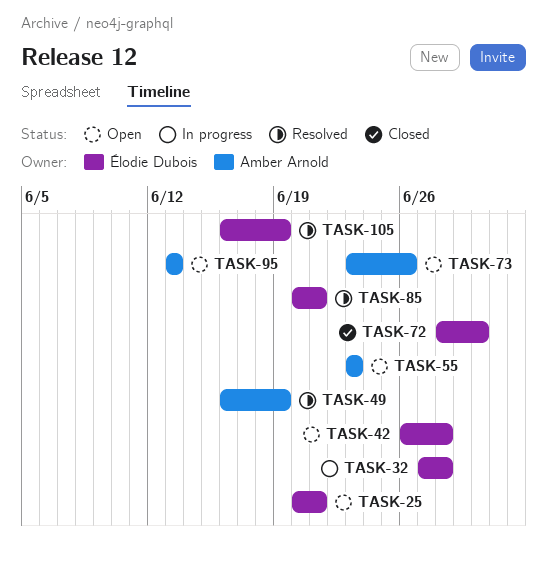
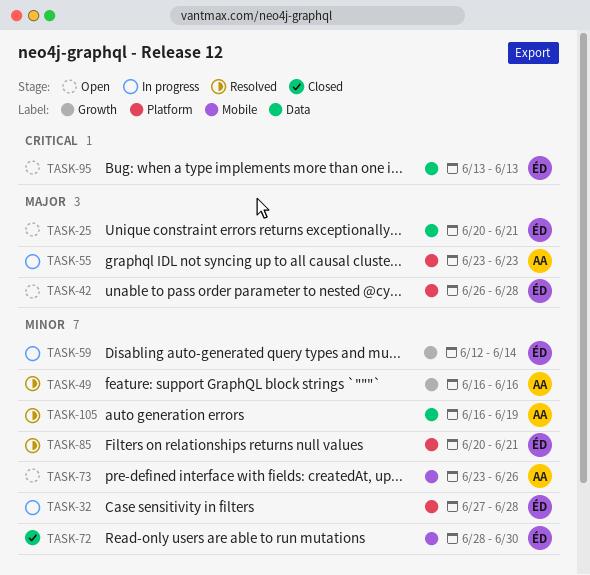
TASK-49, due: Jun 19 -> Jun 16
TASK-55, status: Open -> In progress
TASK-59: none -> present
TASK-95, owner: Amber Arnold -> Élodie Dubois
TASK-105, owner: Élodie Dubois -> Amber Arnold

